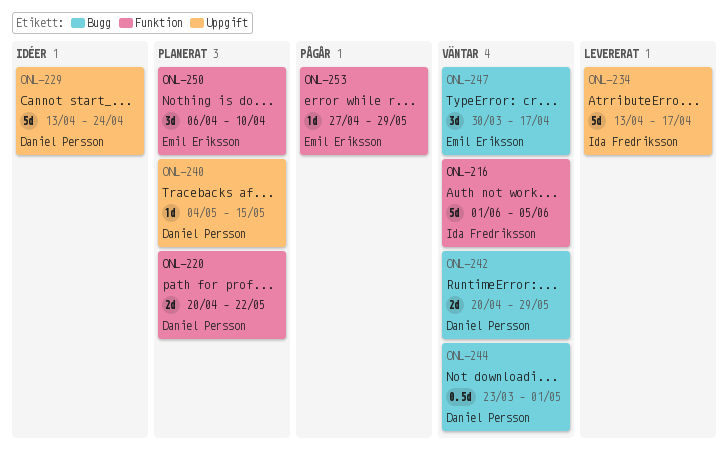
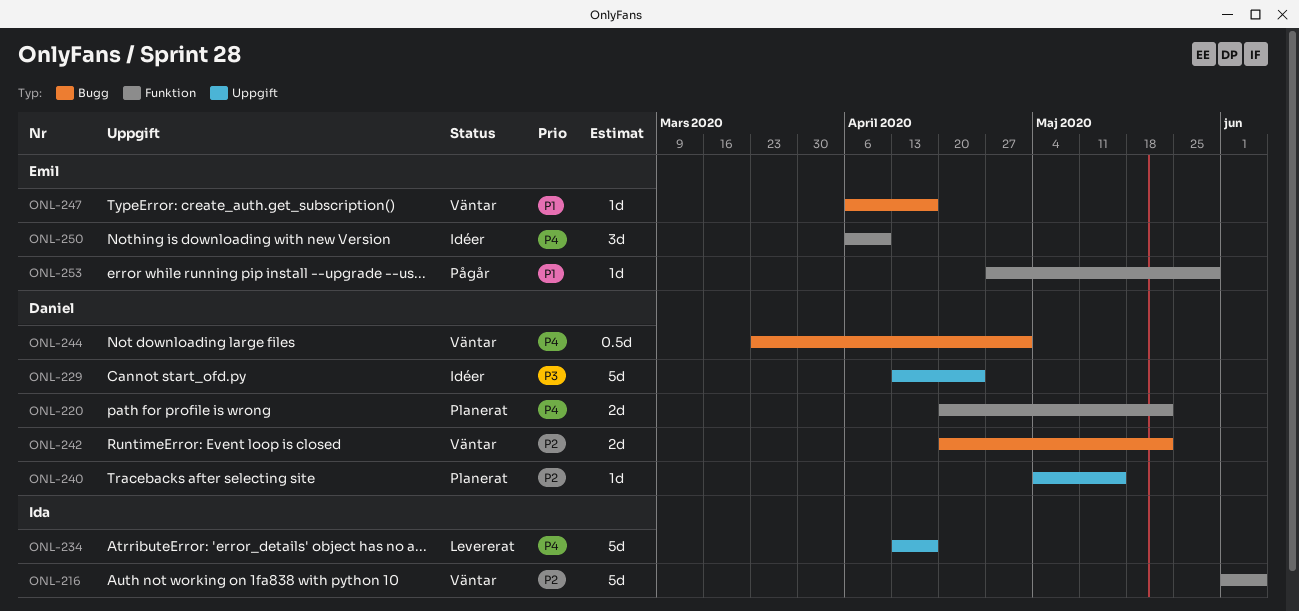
ONL-242, due: May 29 -> May 22
ONL-247, estimate: 3d -> 1d
ONL-247, start: Mar 30 -> Apr 6
ONL-250, status: Planerat -> Idéer

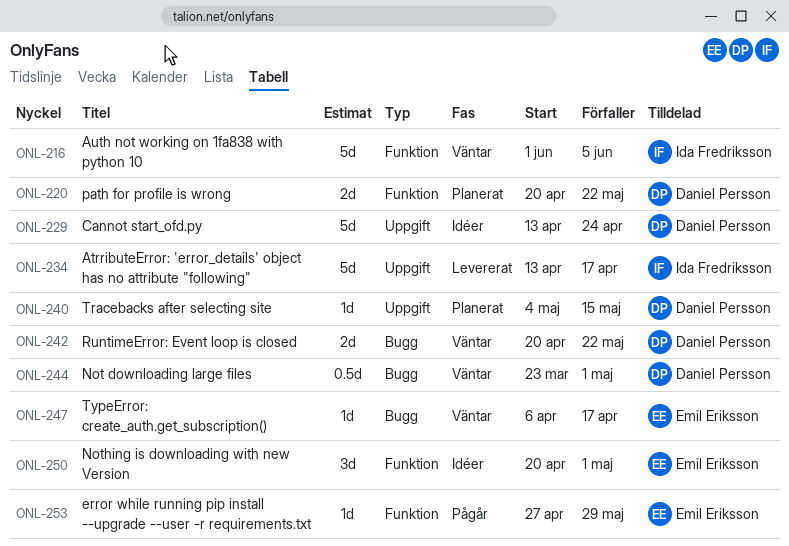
ONL-250, start: Apr 6 -> Apr 20
ONL-250, due: Apr 10 -> May 1

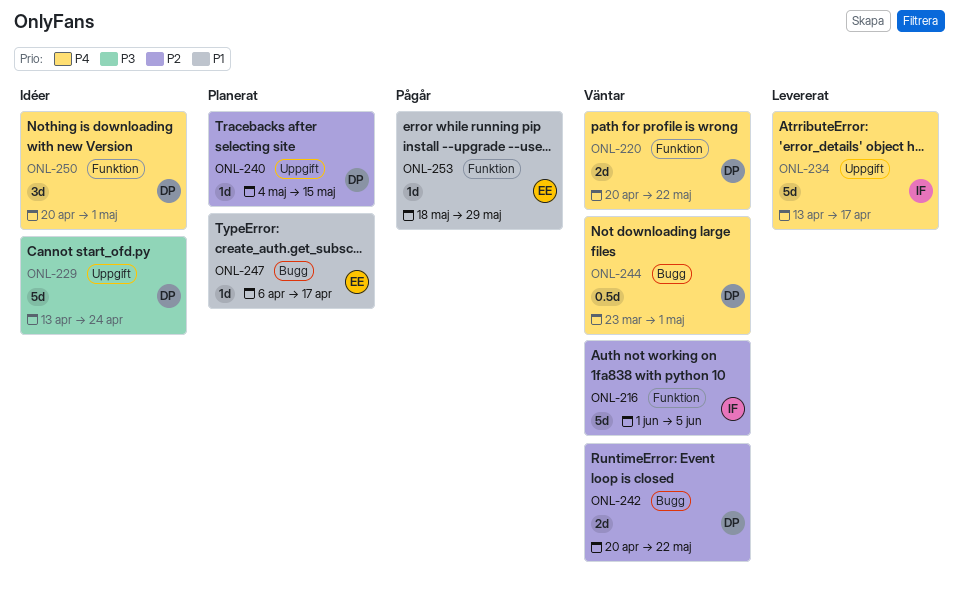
ONL-220, status: Planerat -> Väntar
ONL-247, status: Väntar -> Planerat
ONL-250, owner: Emil Eriksson -> Daniel Persson
ONL-253, start: Apr 27 -> May 18

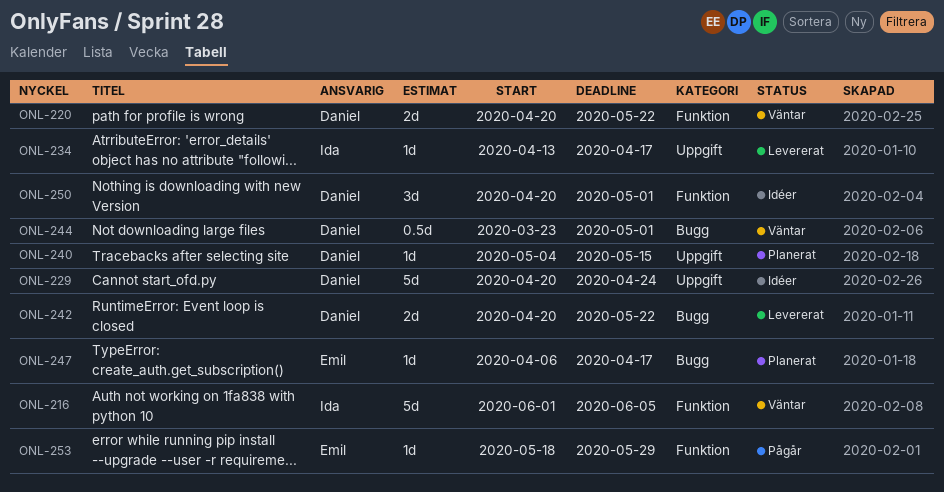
ONL-229, start: Apr 13 -> Apr 20
ONL-234, estimate: 5d -> 1d
ONL-242, status: Väntar -> Levererat

